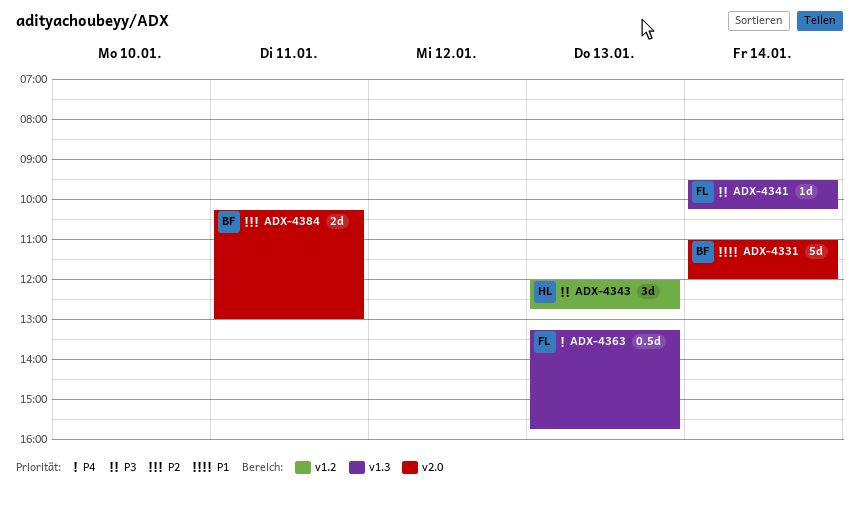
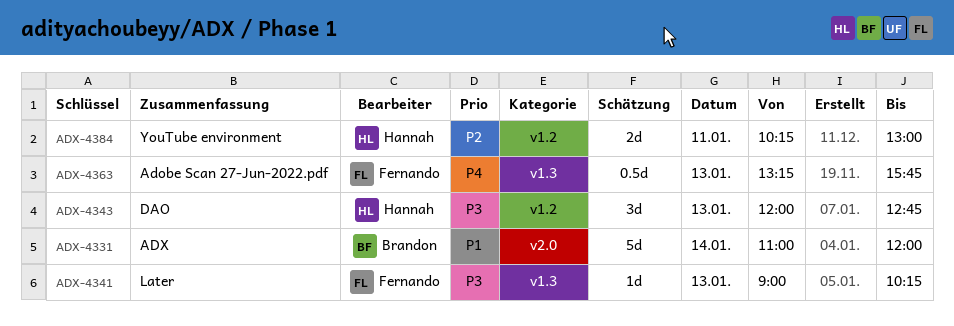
ADX-4341, day: Jan 14 -> Jan 13
ADX-4341, begins: 09:30 -> 09:00
ADX-4384, owner: Brandon -> Hannah
ADX-4384, label: v2.0 -> v1.2

